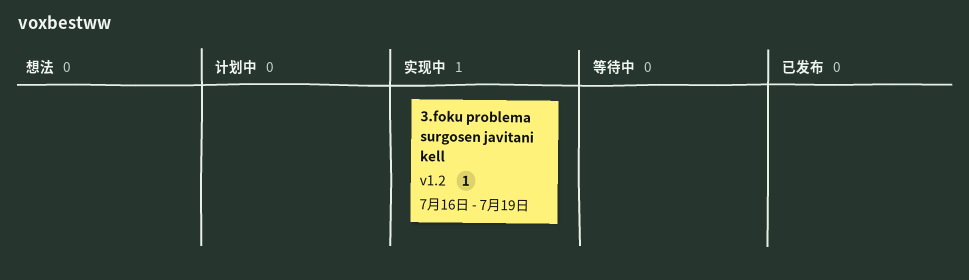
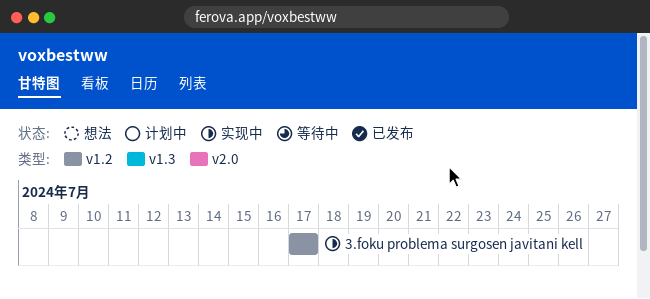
3.foku problema surgosen javitani kell, start: Jul 16 -> Jul 17
3.foku problema surgosen javitani kell, due: Jul 19 -> Jul 17

